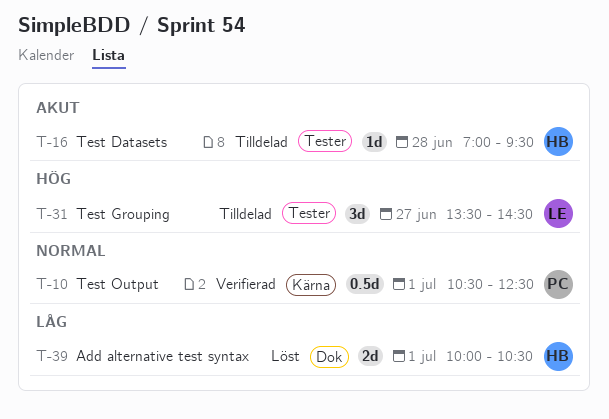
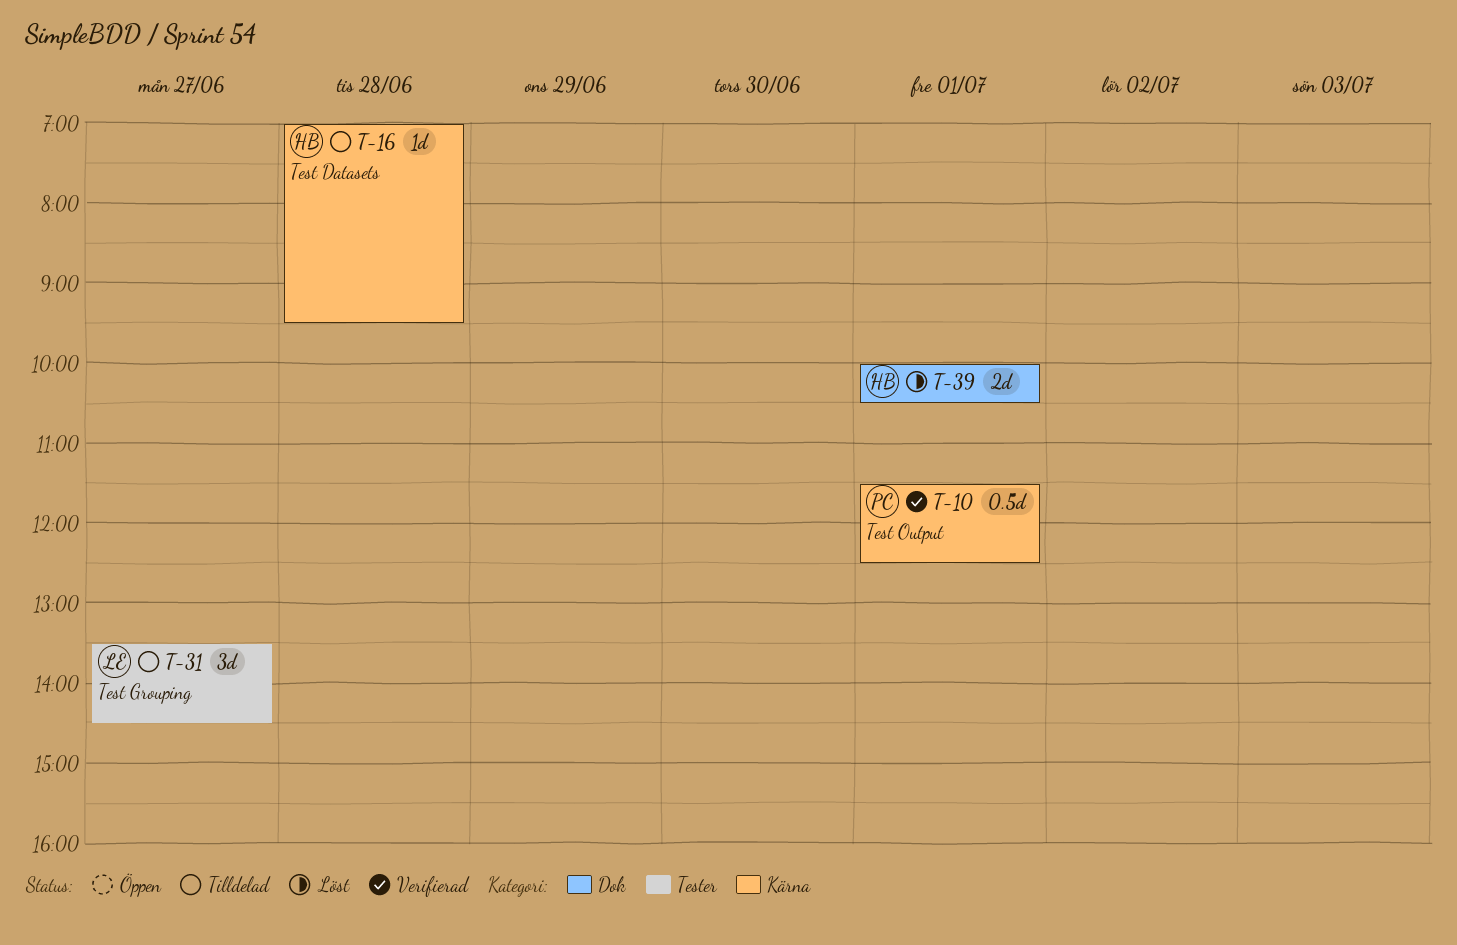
T-10, begins: 10:30 -> 11:30
T-16, label: Tester -> Kärna

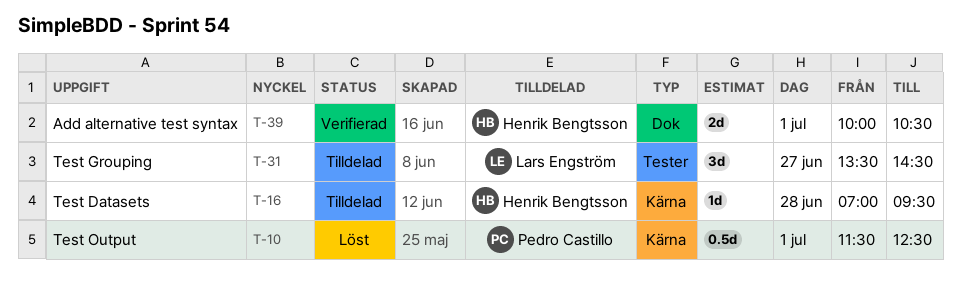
T-10, status: Verifierad -> Löst
T-39, status: Löst -> Verifierad

